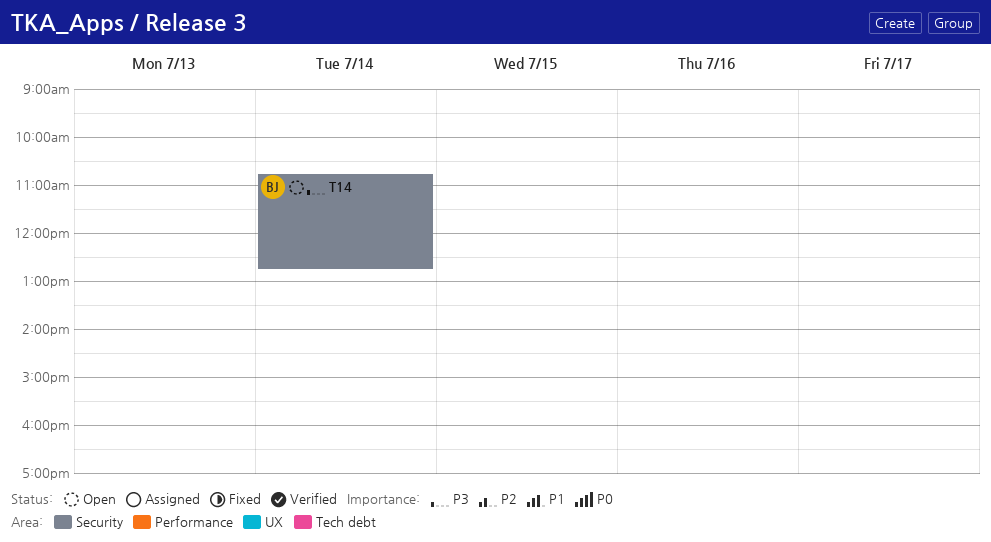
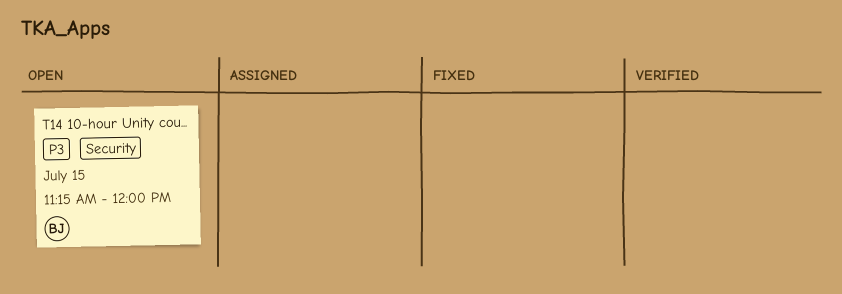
T14, day: Jul 14 -> Jul 15
T14, begins: 10:45 -> 11:15
T14, ends: 12:45 -> 12:00

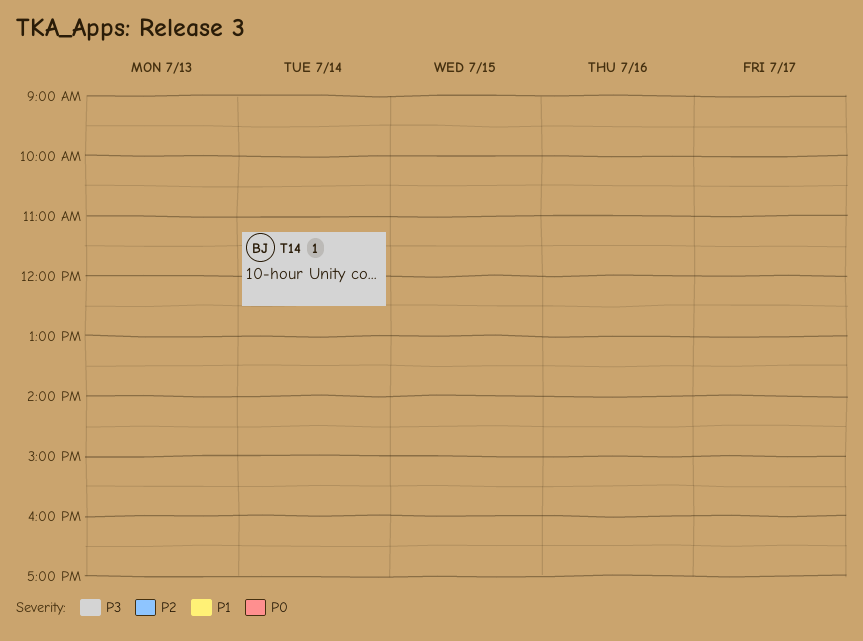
T14, day: Jul 15 -> Jul 14
T14, ends: 12:00 -> 12:30

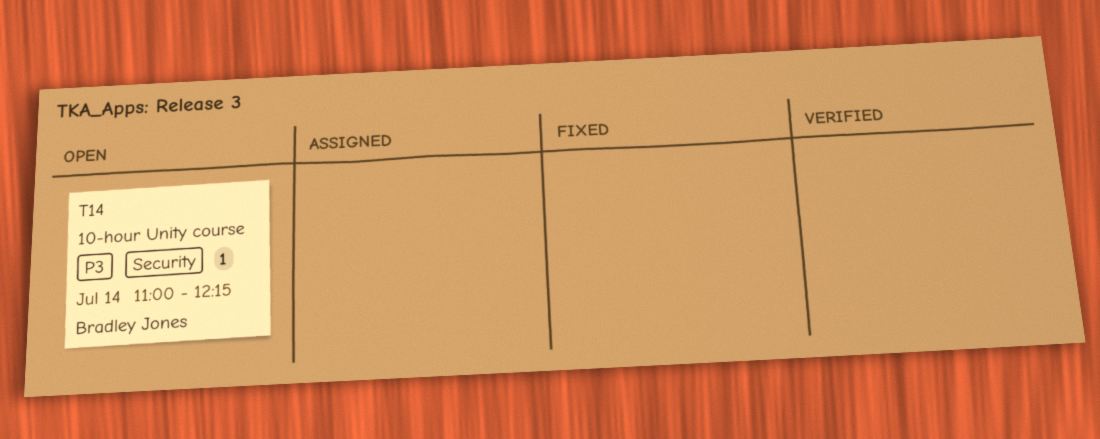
T14, begins: 11:15 -> 11:00
T14, ends: 12:30 -> 12:15

